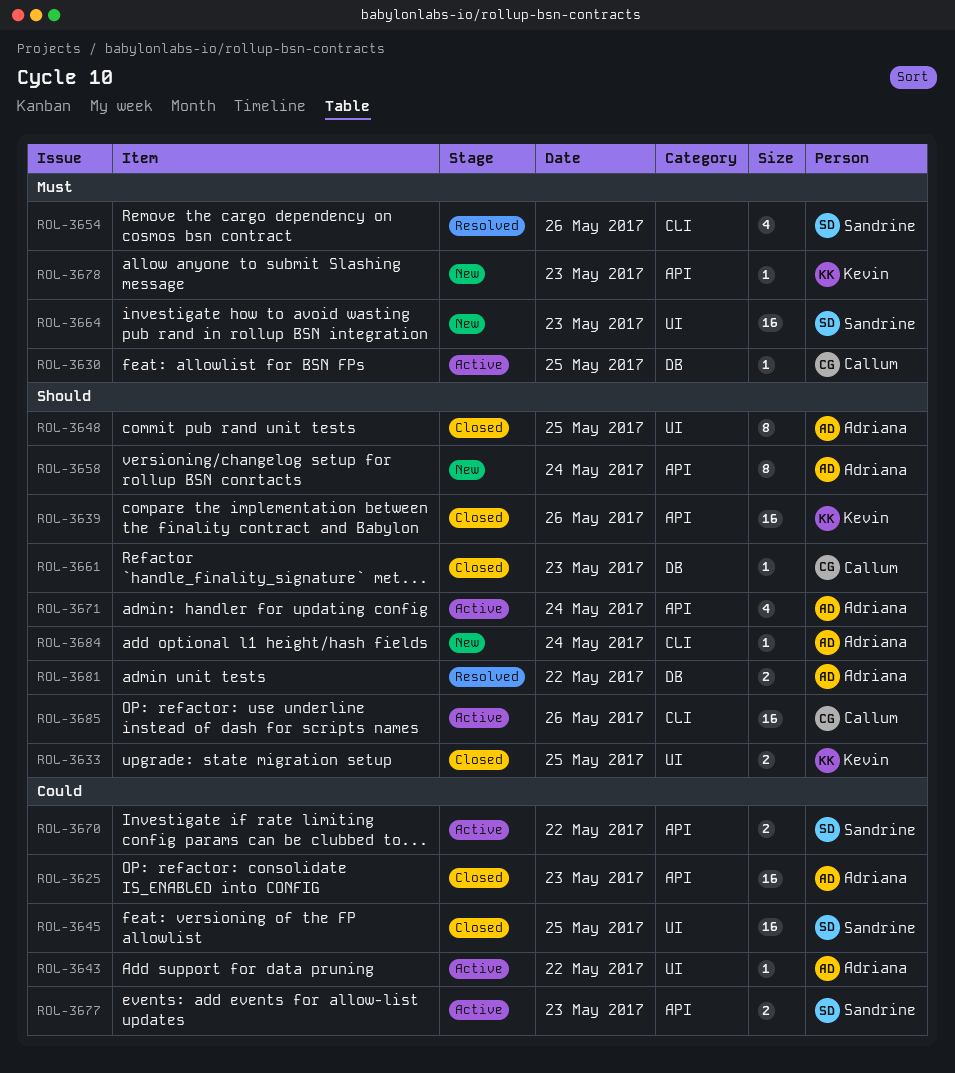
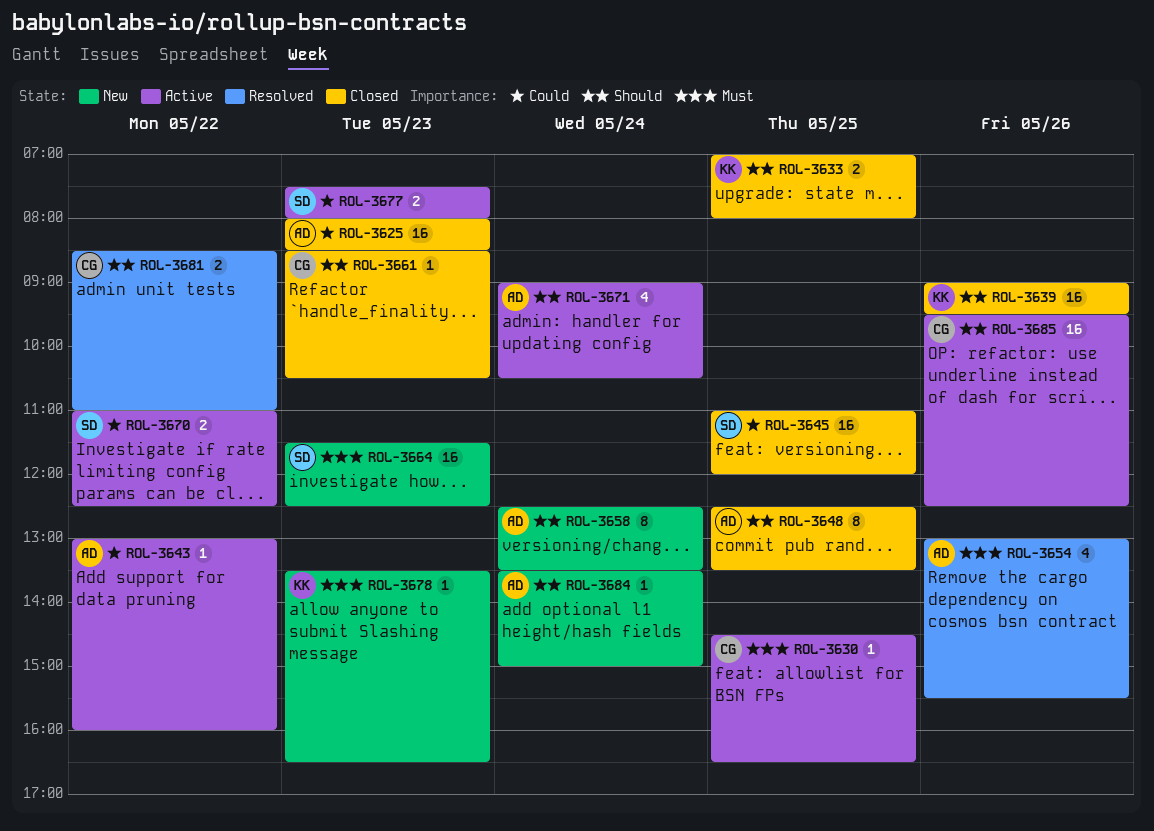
ROL-3654, owner: Sandrine -> Adriana
ROL-3681, owner: Adriana -> Callum

